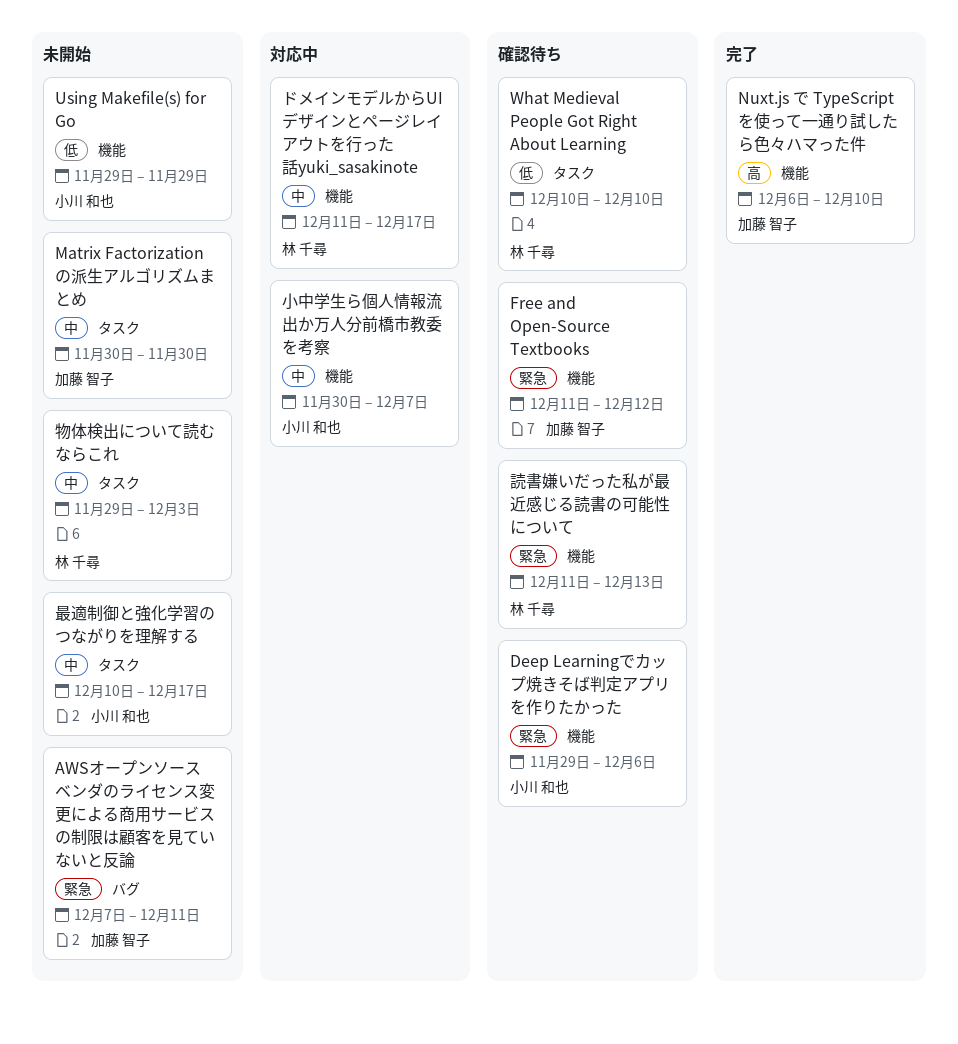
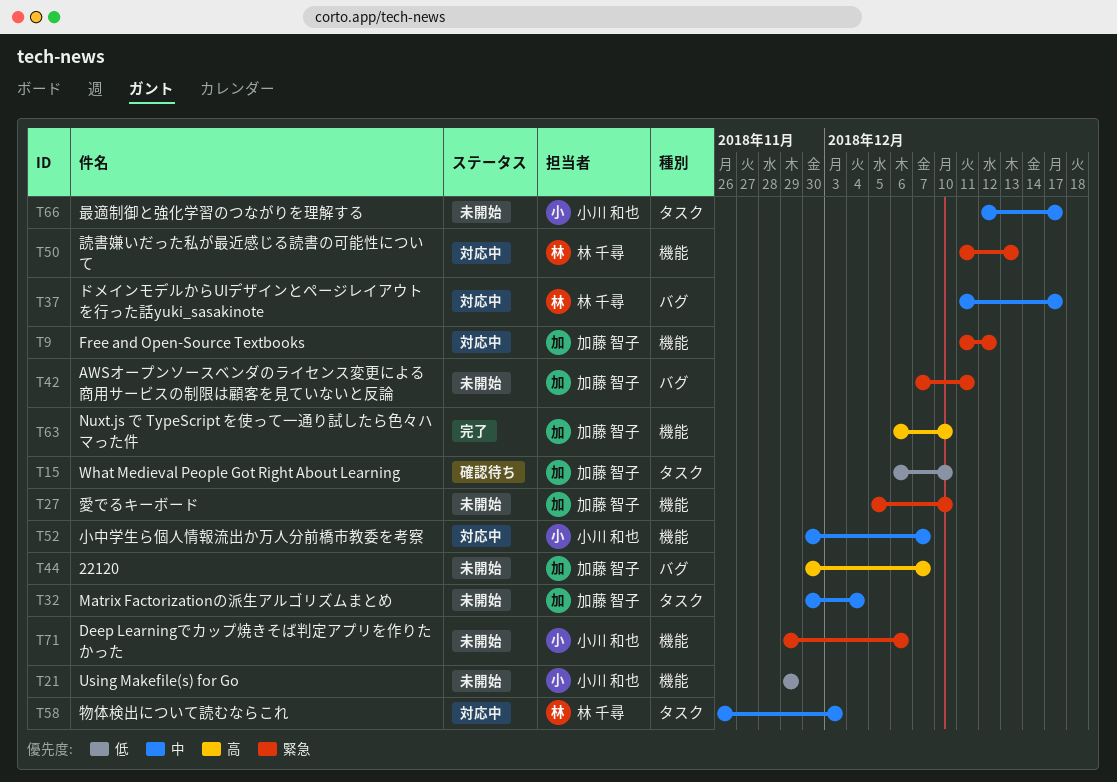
22120: none -> present
Deep Learningでカップ焼きそば判定アプリを作りたかった, status: 確認待ち -> 未開始
Free and Open-Source Textbooks, status: 確認待ち -> 対応中
Matrix Factorizationの派生アルゴリズムまとめ, due: Nov 30 -> Dec 4
What Medieval People Got Right About Learning, owner: 林 千尋 -> 加藤 智子
What Medieval People Got Right About Learning, start: Dec 10 -> Dec 6
ドメインモデルからUIデザインとページレイアウトを行った話yuki_sasakinote, label: 機能 -> バグ
愛でるキーボード: none -> present
最適制御と強化学習のつながりを理解する, start: Dec 10 -> Dec 12
物体検出について読むならこれ, status: 未開始 -> 対応中
物体検出について読むならこれ, start: Nov 29 -> Nov 26
読書嫌いだった私が最近感じる読書の可能性について, status: 確認待ち -> 対応中

